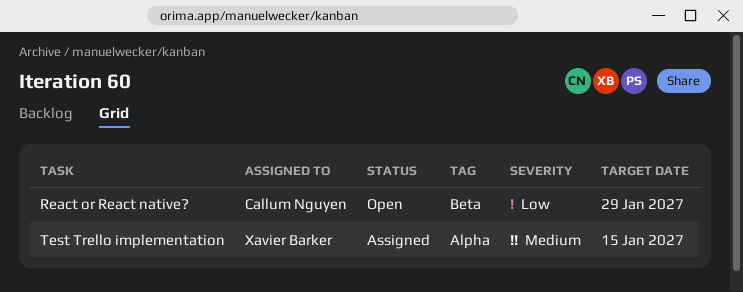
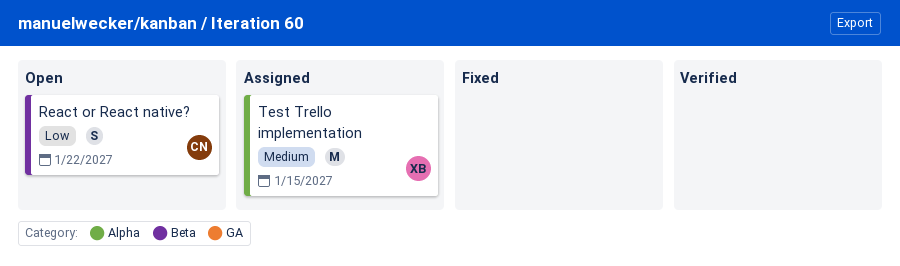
React or React native?, due: Jan 29 -> Jan 22

